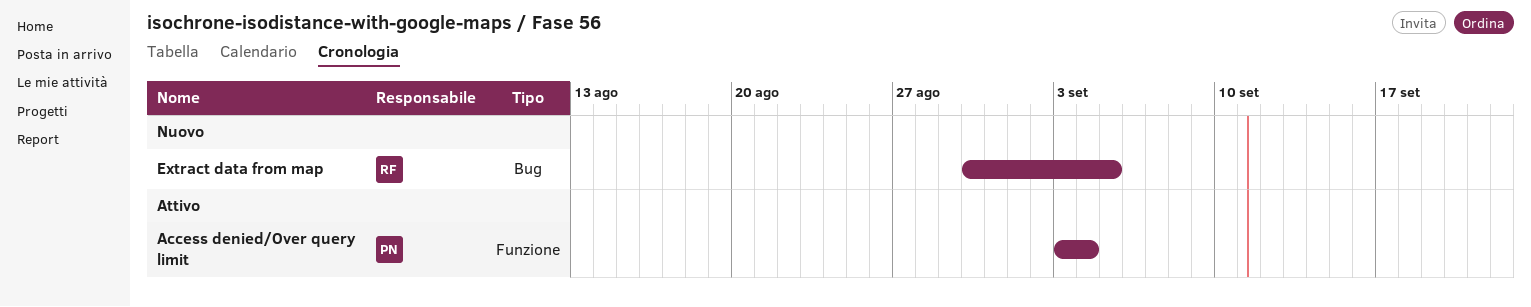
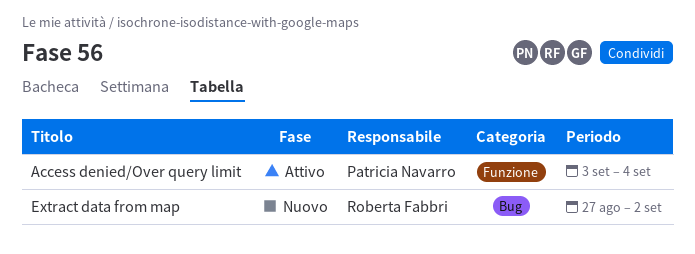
Extract data from map, start: Aug 30 -> Aug 27
Extract data from map, due: Sep 5 -> Sep 2

